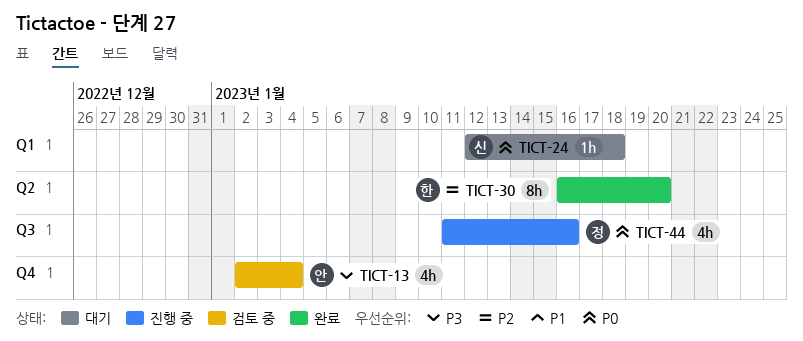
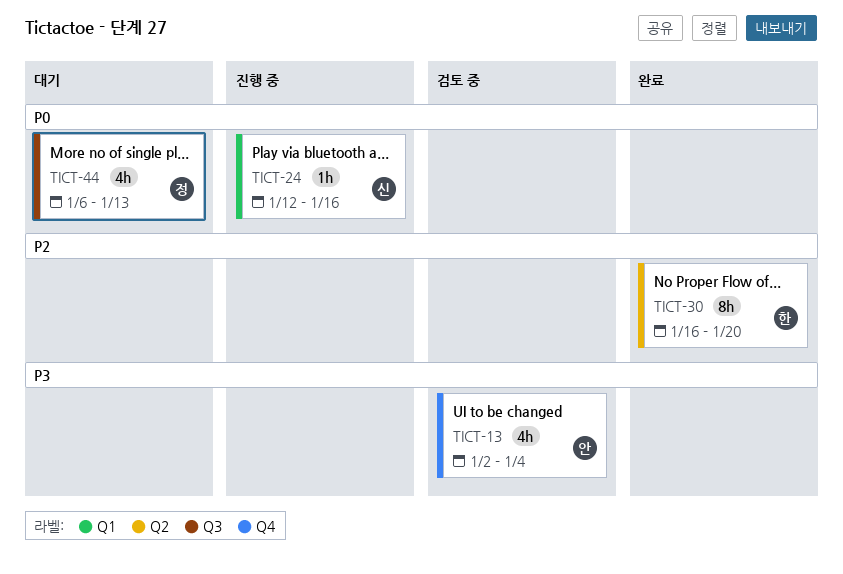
TICT-24, status: 대기 -> 진행 중
TICT-24, due: Jan 18 -> Jan 16
TICT-44, status: 진행 중 -> 대기
TICT-44, start: Jan 11 -> Jan 6
TICT-44, due: Jan 16 -> Jan 13

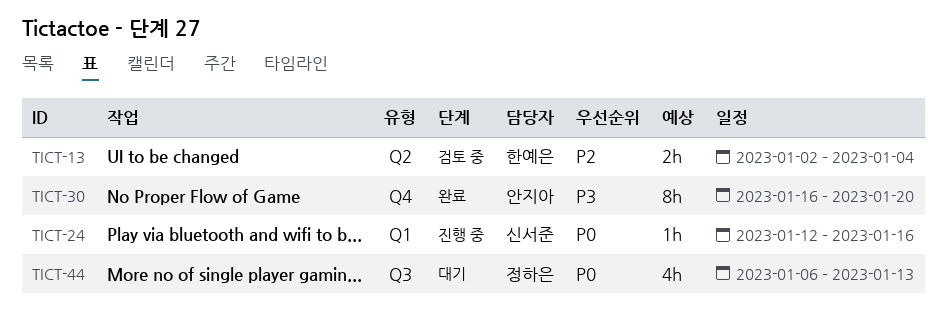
TICT-13, owner: 안지아 -> 한예은
TICT-13, priority: P3 -> P2
TICT-13, label: Q4 -> Q2
TICT-13, estimate: 4h -> 2h
TICT-30, owner: 한예은 -> 안지아
TICT-30, priority: P2 -> P3
TICT-30, label: Q2 -> Q4

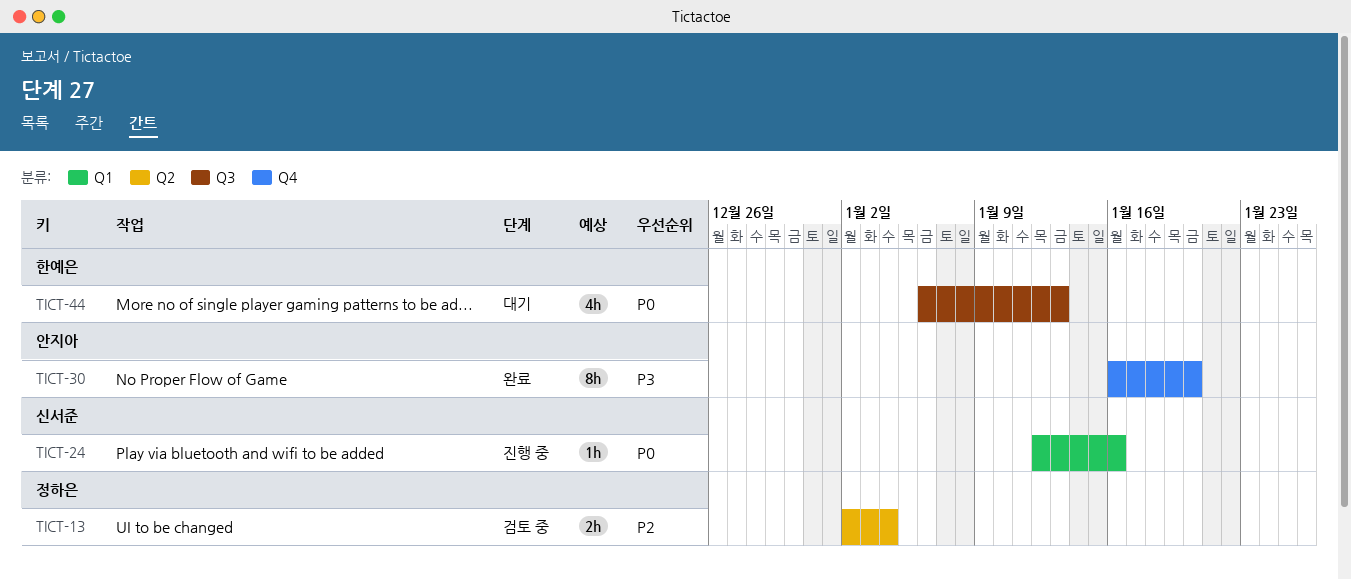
TICT-13, owner: 한예은 -> 정하은
TICT-44, owner: 정하은 -> 한예은

